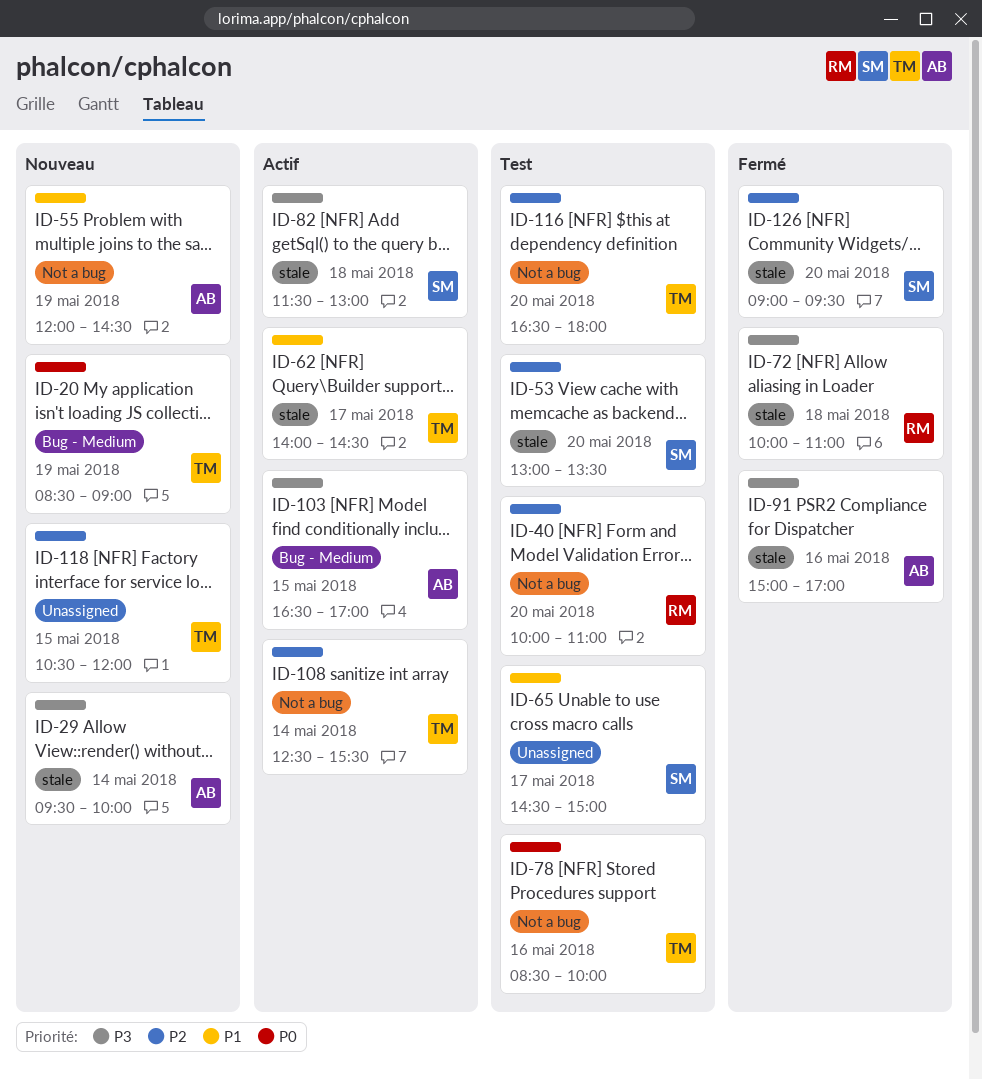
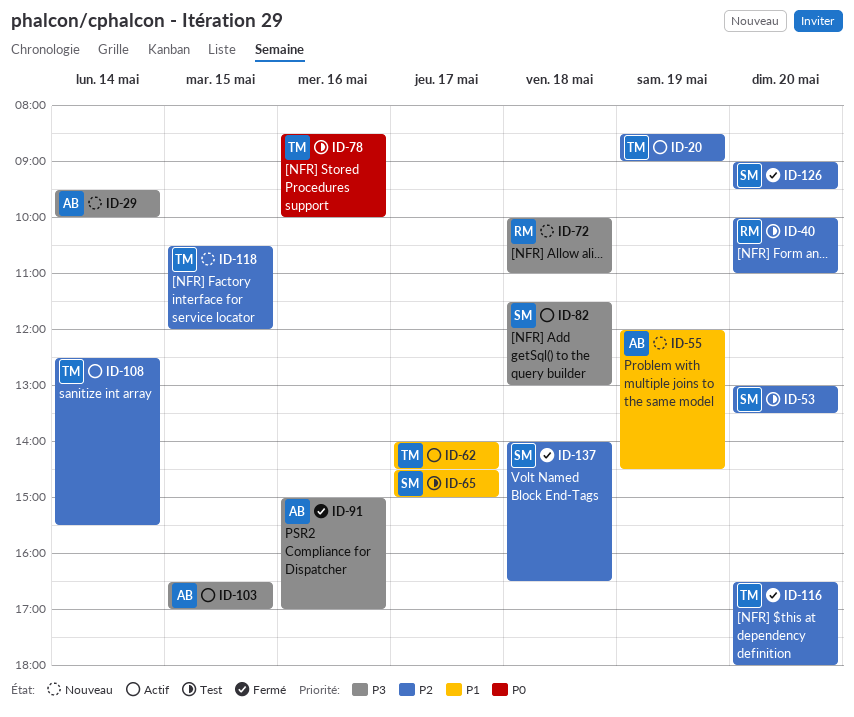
ID-20, status: Nouveau -> Actif
ID-20, priority: P0 -> P2
ID-72, status: Fermé -> Nouveau
ID-116, status: Test -> Fermé
ID-137: none -> present

